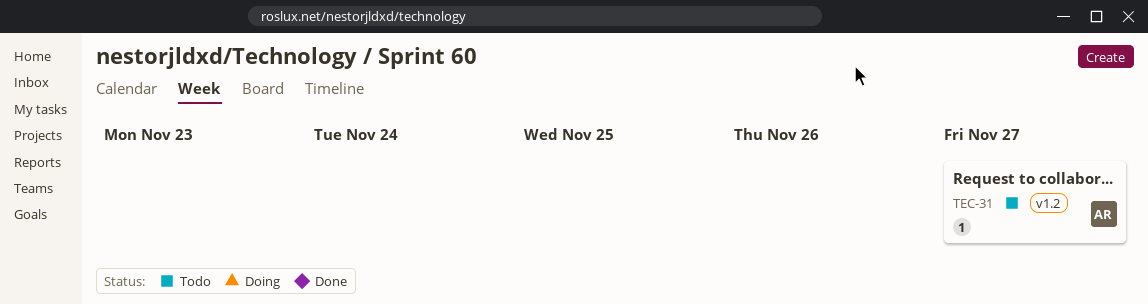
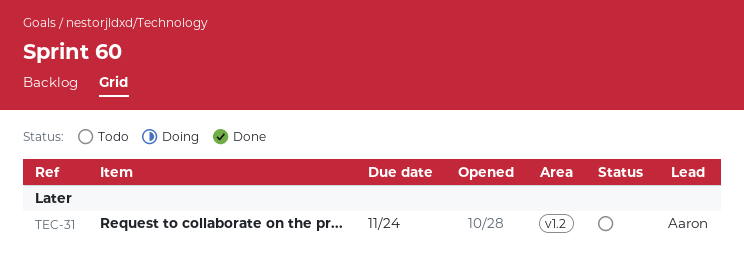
TEC-31, due: Nov 27 -> Nov 24

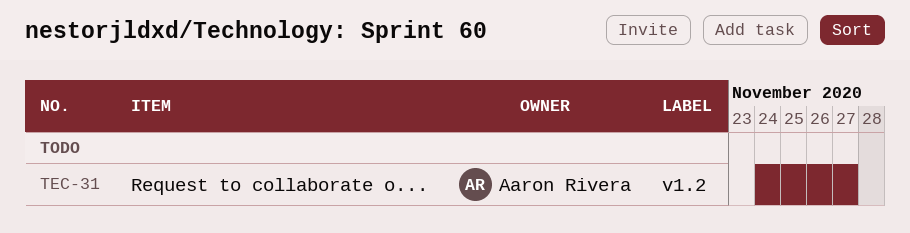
TEC-31, due: Nov 24 -> Nov 27

